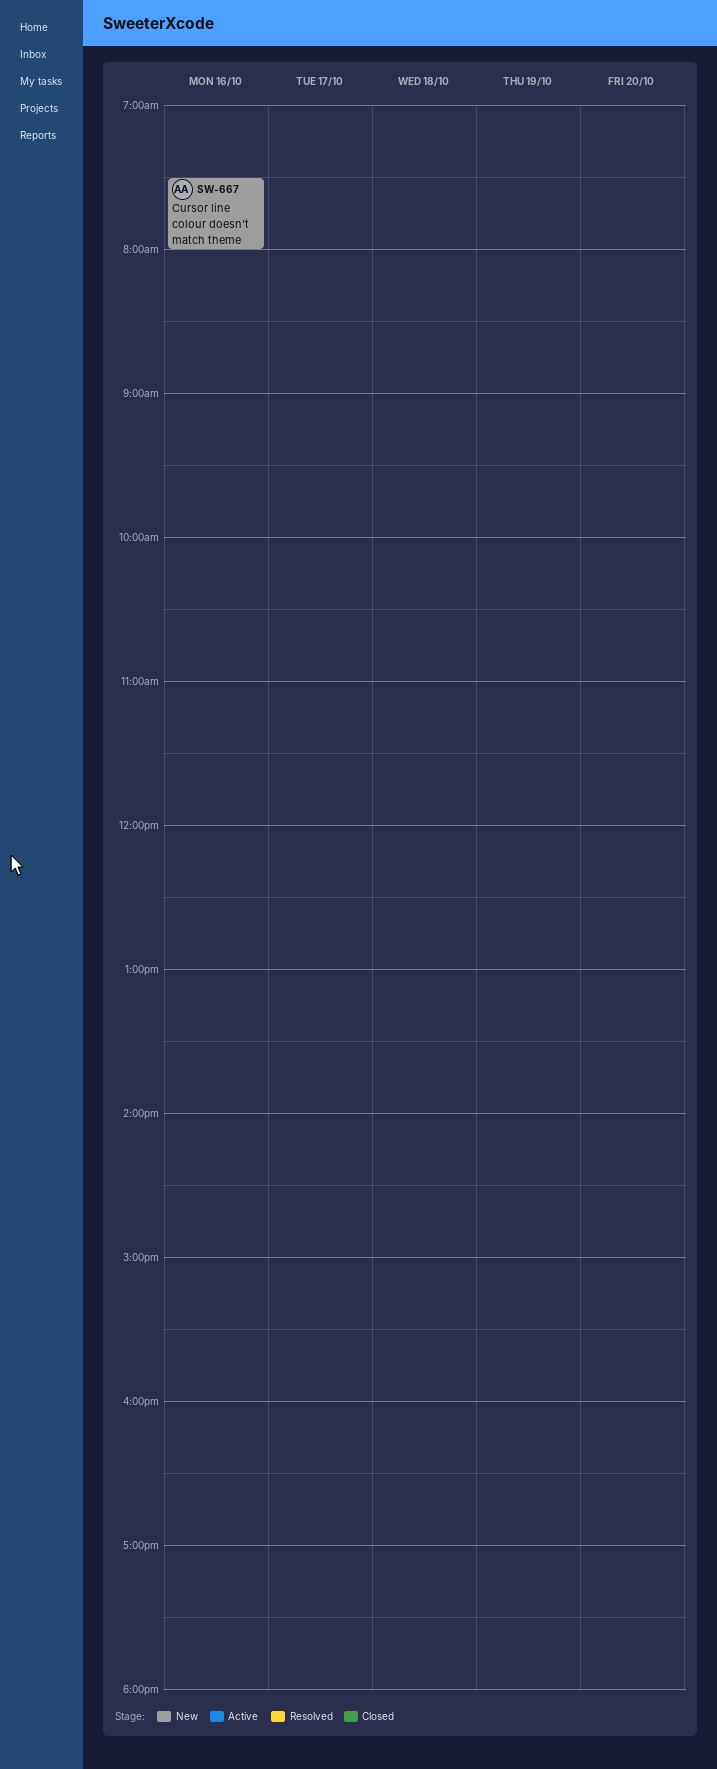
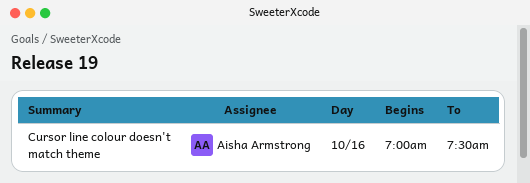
Cursor line colour doesn't match theme, begins: 07:30 -> 07:00
Cursor line colour doesn't match theme, ends: 08:00 -> 07:30

